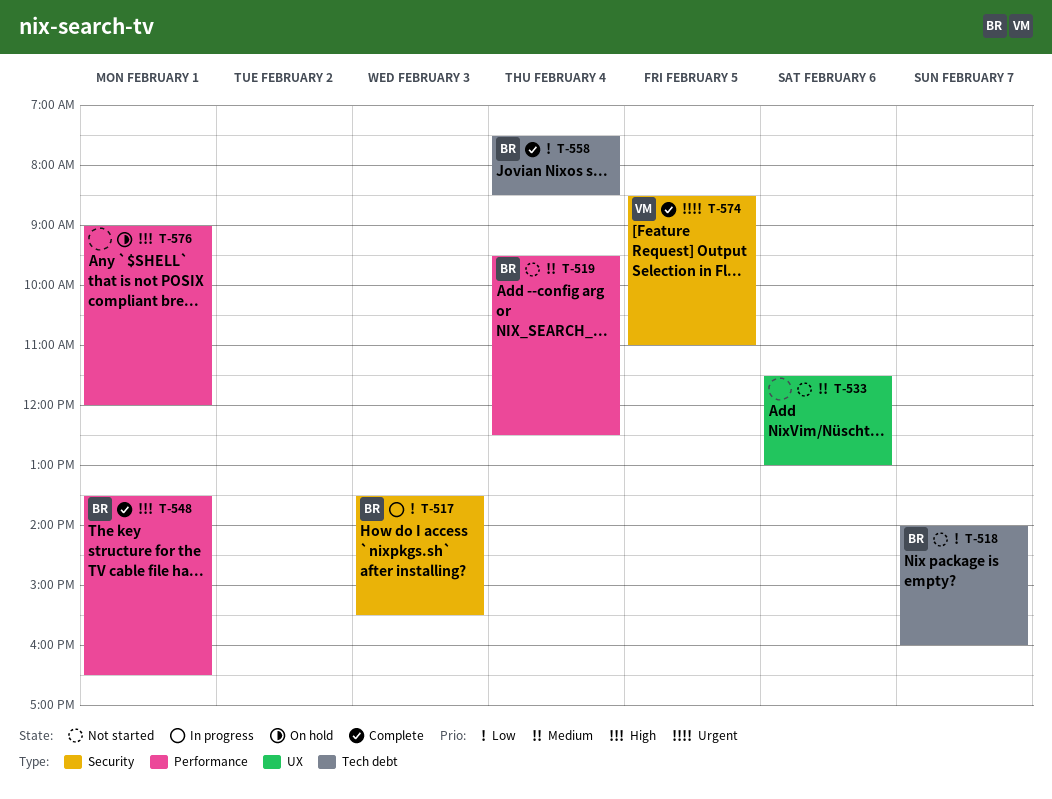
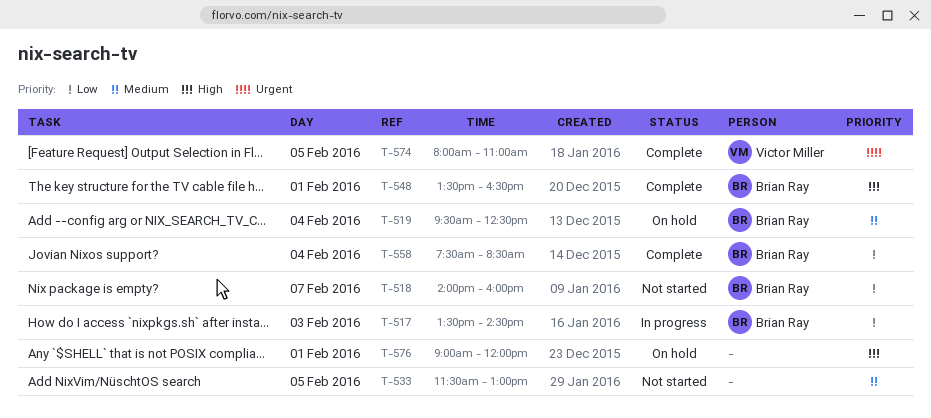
T-517, ends: 15:30 -> 14:30
T-519, status: Not started -> On hold
T-533, day: Feb 6 -> Feb 5
T-574, begins: 08:30 -> 08:00

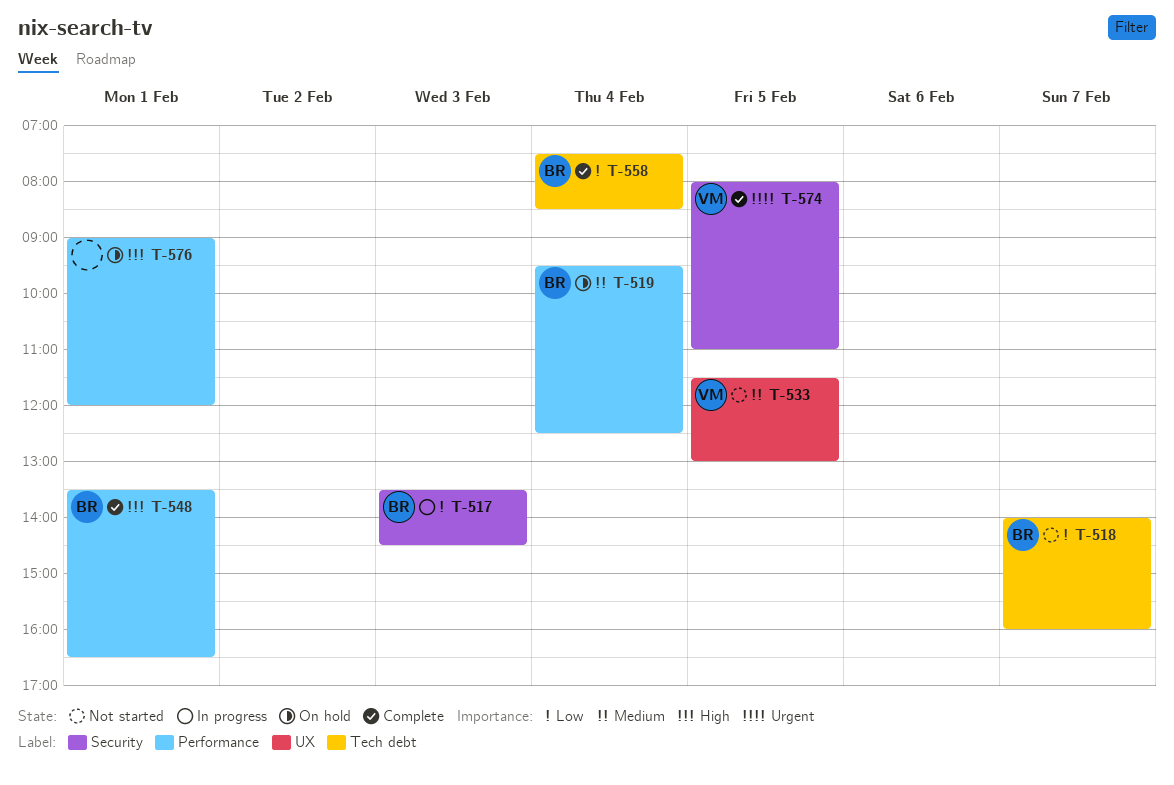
T-533, owner: none -> Victor Miller

